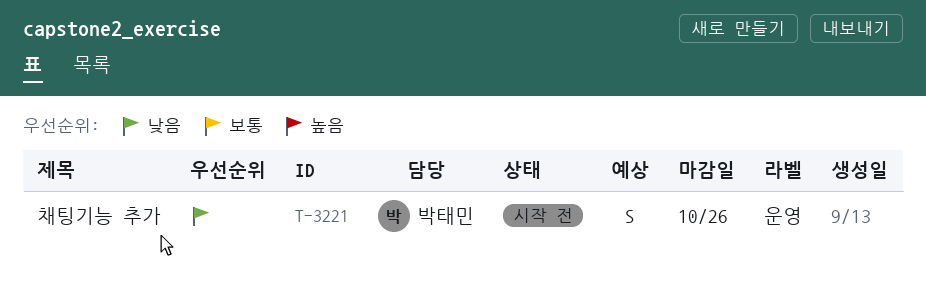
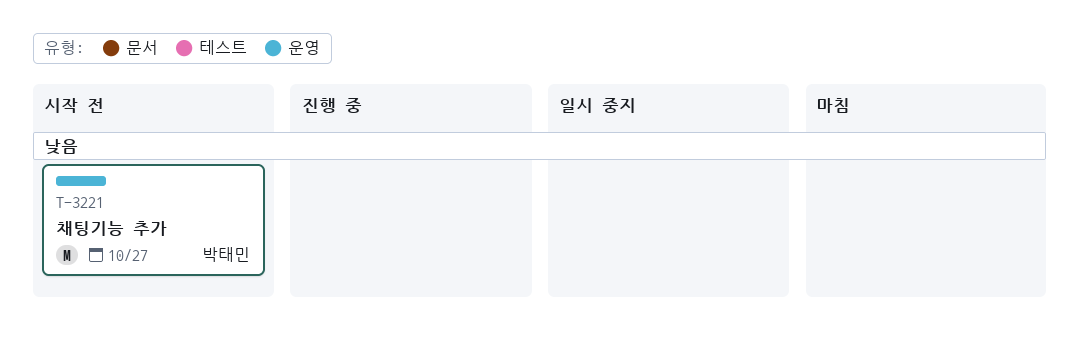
T-3221, estimate: S -> M
T-3221, due: Oct 26 -> Oct 27

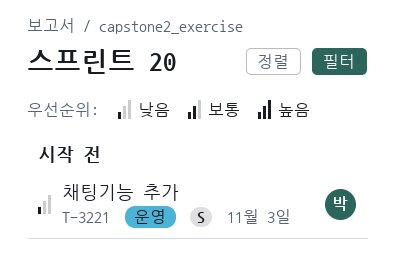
T-3221, estimate: M -> S
T-3221, due: Oct 27 -> Nov 3

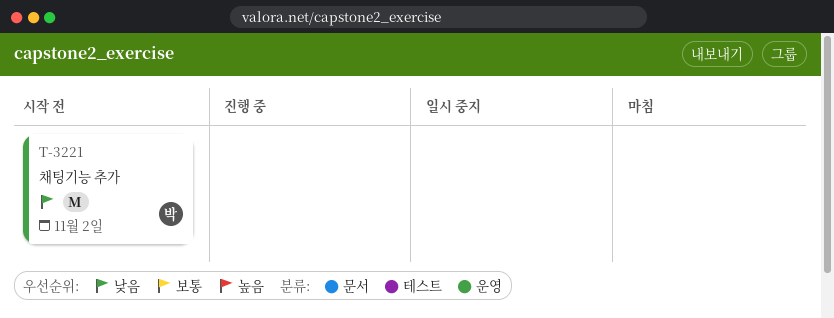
T-3221, estimate: S -> M
T-3221, due: Nov 3 -> Nov 2

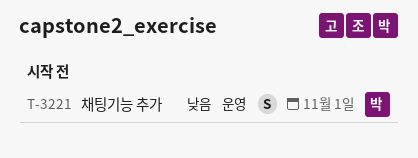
T-3221, estimate: M -> S
T-3221, due: Nov 2 -> Nov 1

